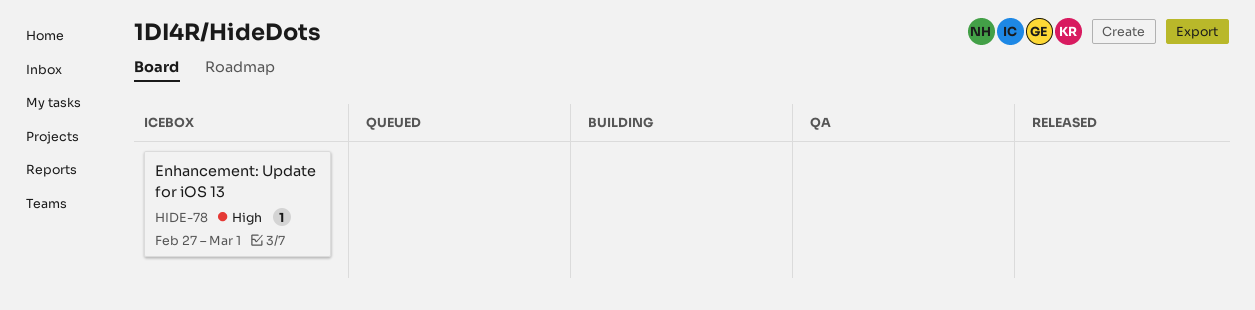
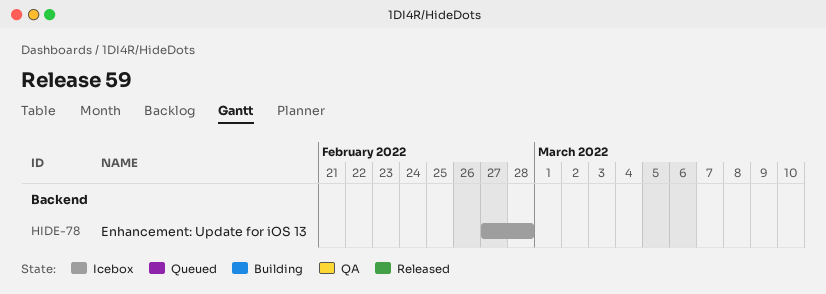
HIDE-78, due: Mar 1 -> Feb 28

